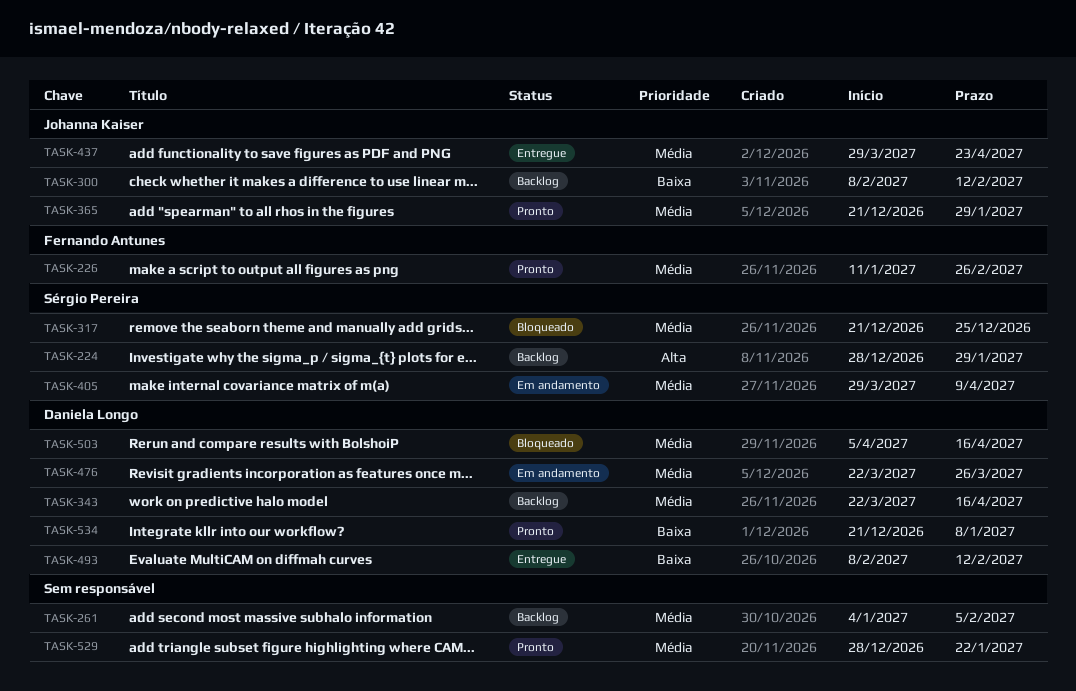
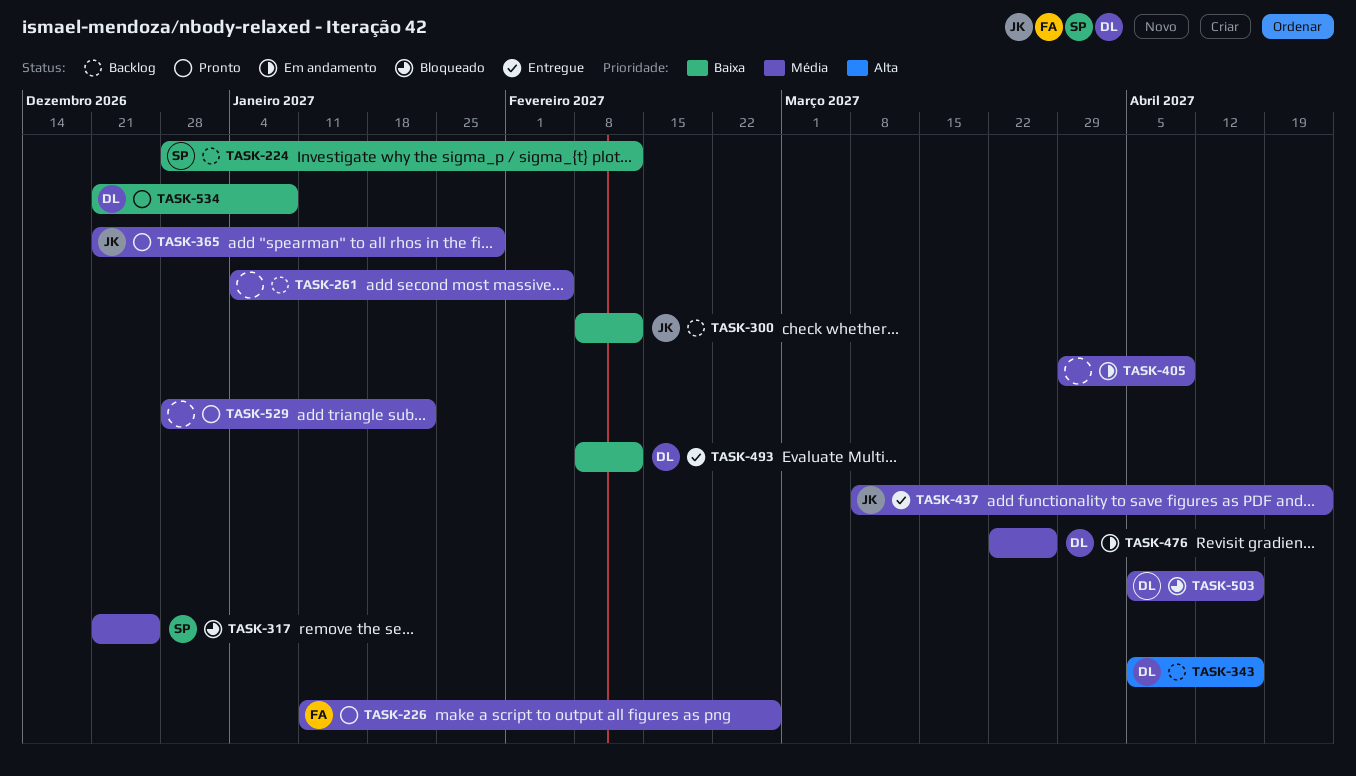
TASK-224, priority: Alta -> Baixa
TASK-224, due: Jan 29 -> Feb 12
TASK-343, priority: Média -> Alta
TASK-343, start: Mar 22 -> Apr 5
TASK-405, owner: Sérgio Pereira -> none
TASK-437, start: Mar 29 -> Mar 8

